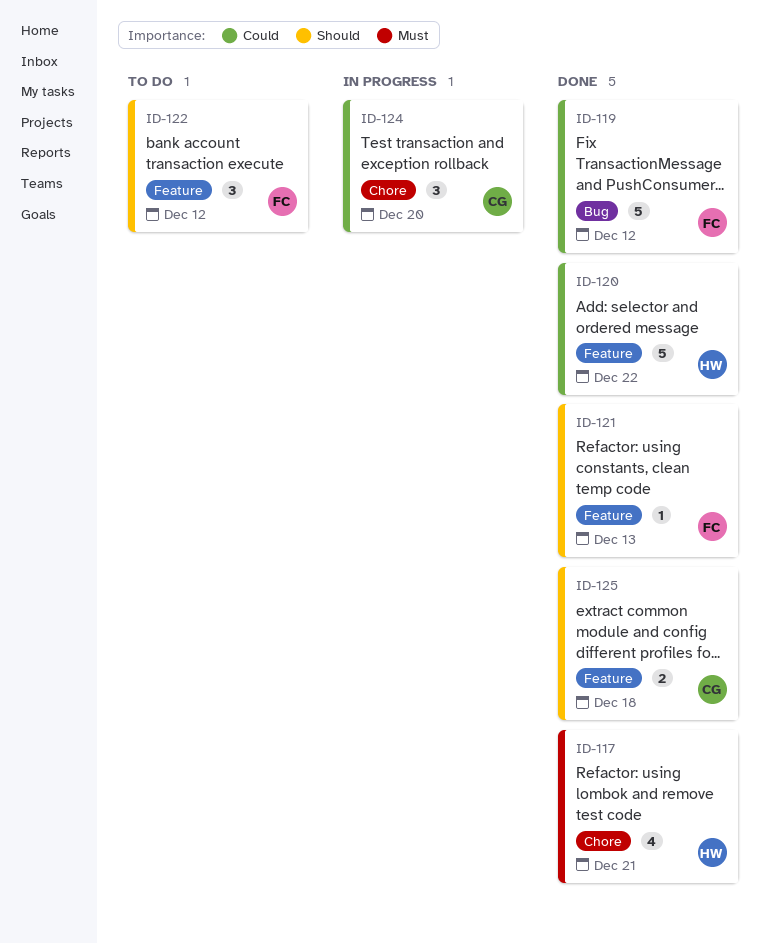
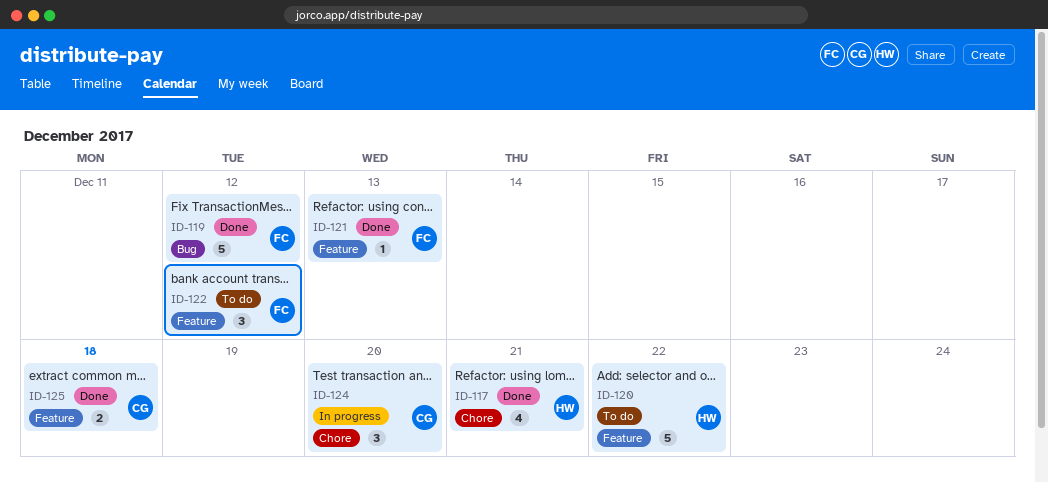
ID-120, status: Done -> To do

